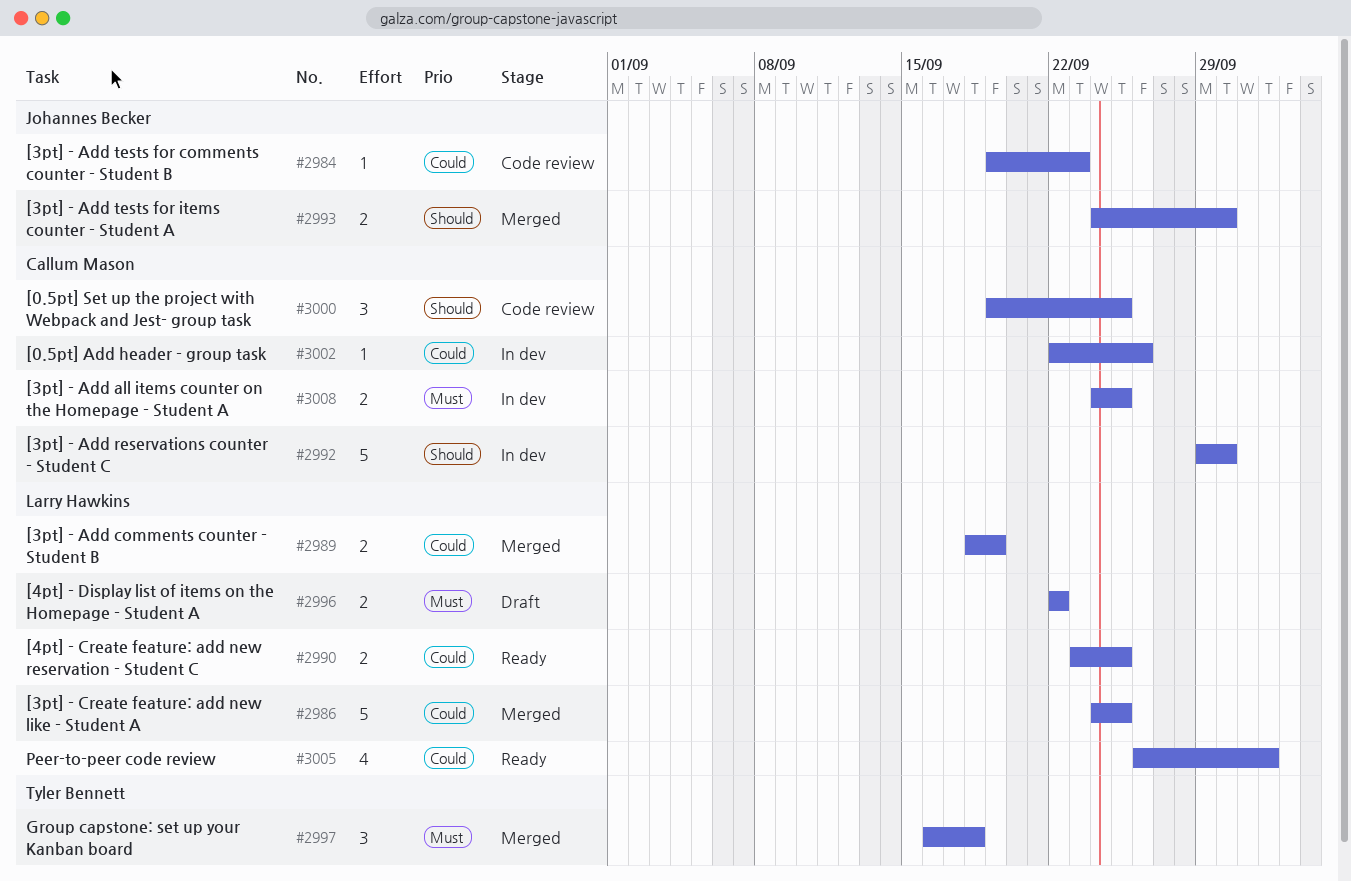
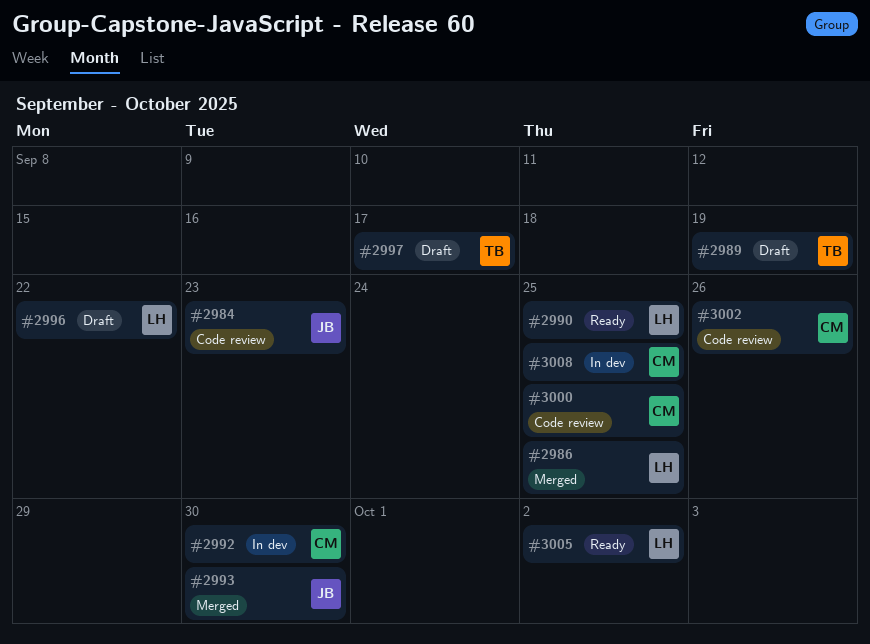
#2989, status: Merged -> Draft
#2989, owner: Larry Hawkins -> Tyler Bennett
#2997, status: Merged -> Draft
#2997, due: Sep 18 -> Sep 17
#3002, status: In dev -> Code review

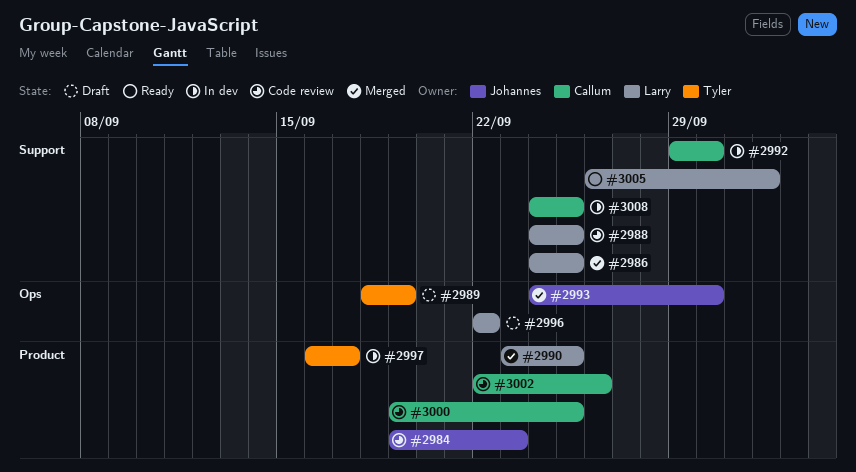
#2988: none -> present
#2990, status: Ready -> Merged
#2997, status: Draft -> In dev

